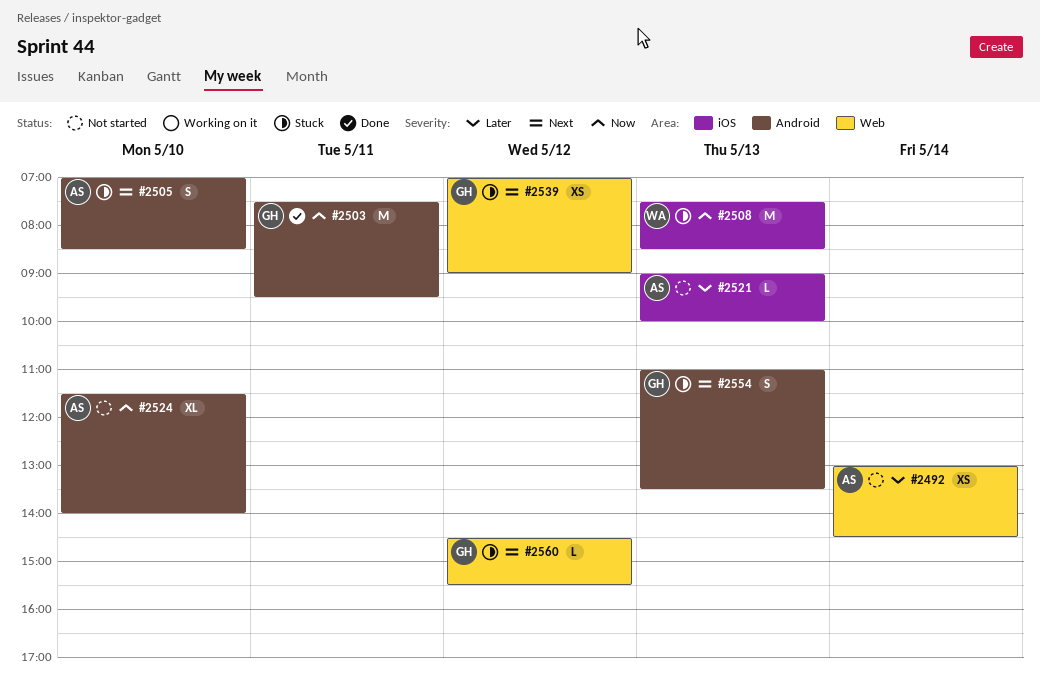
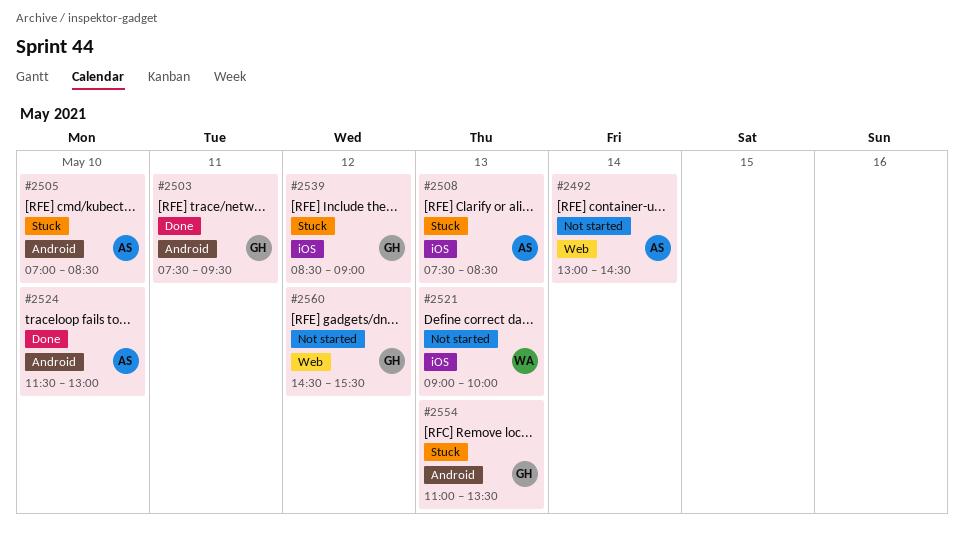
#2508, owner: WA -> AS
#2521, owner: AS -> WA
#2524, status: Not started -> Done
#2524, ends: 14:00 -> 13:00
#2539, label: Web -> iOS
#2539, begins: 07:00 -> 08:30
#2560, status: Stuck -> Not started

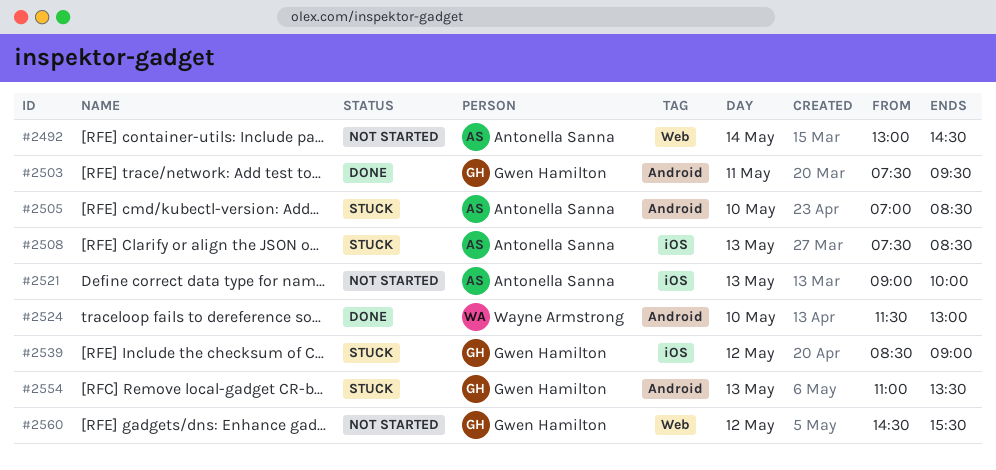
#2521, owner: Wayne Armstrong -> Antonella Sanna
#2524, owner: Antonella Sanna -> Wayne Armstrong

